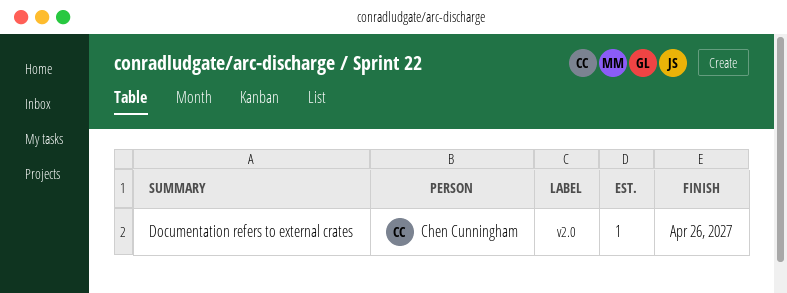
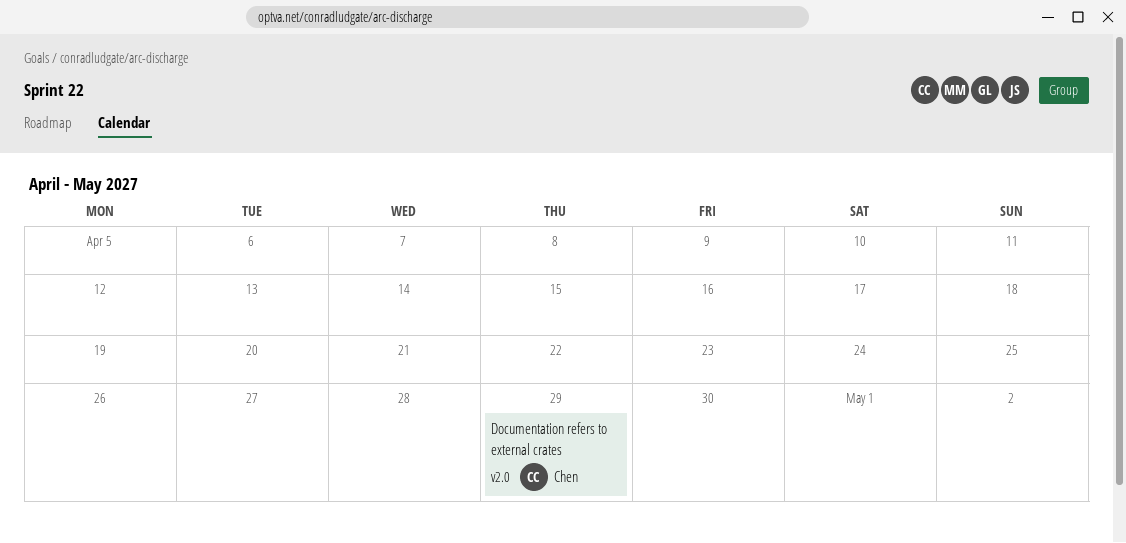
Documentation refers to external crates, due: Apr 26 -> Apr 29

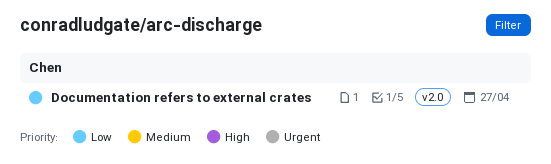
Documentation refers to external crates, due: Apr 29 -> Apr 27

